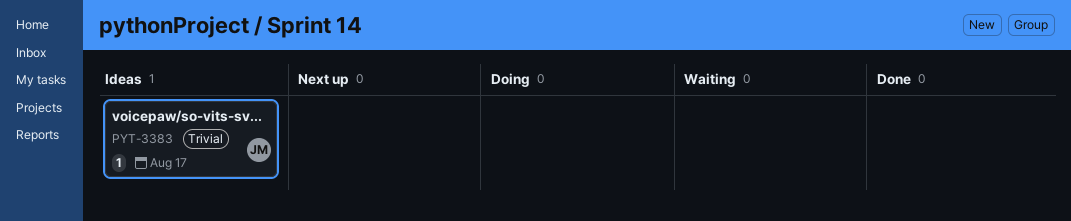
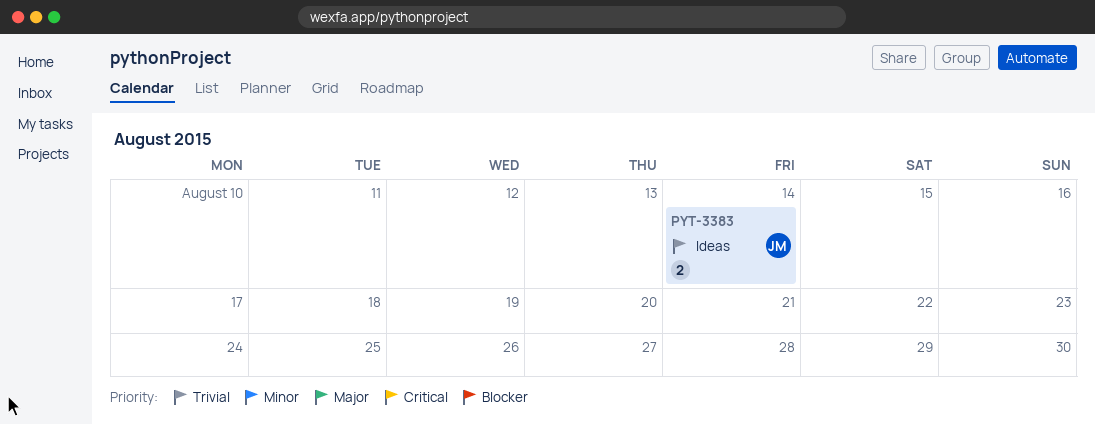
PYT-3383, estimate: 1 -> 2
PYT-3383, due: Aug 17 -> Aug 14

